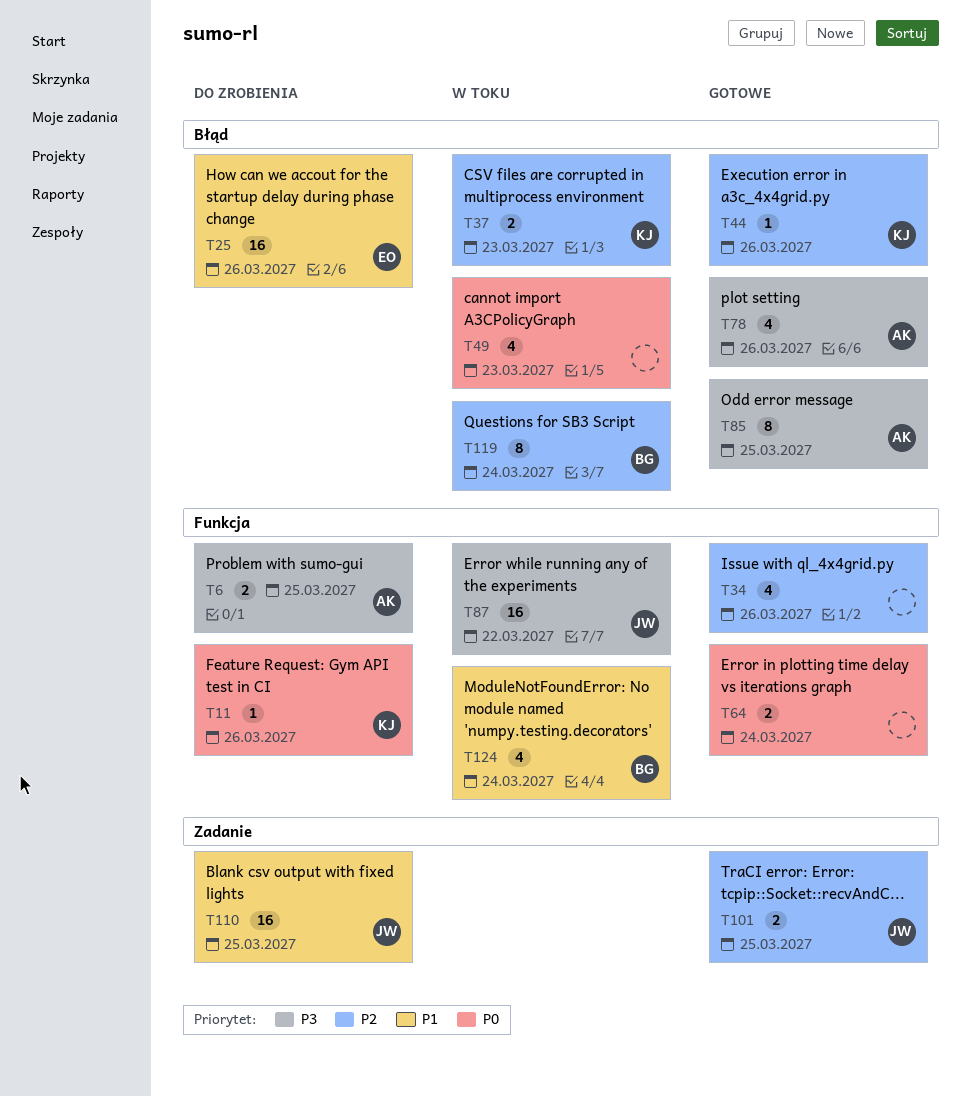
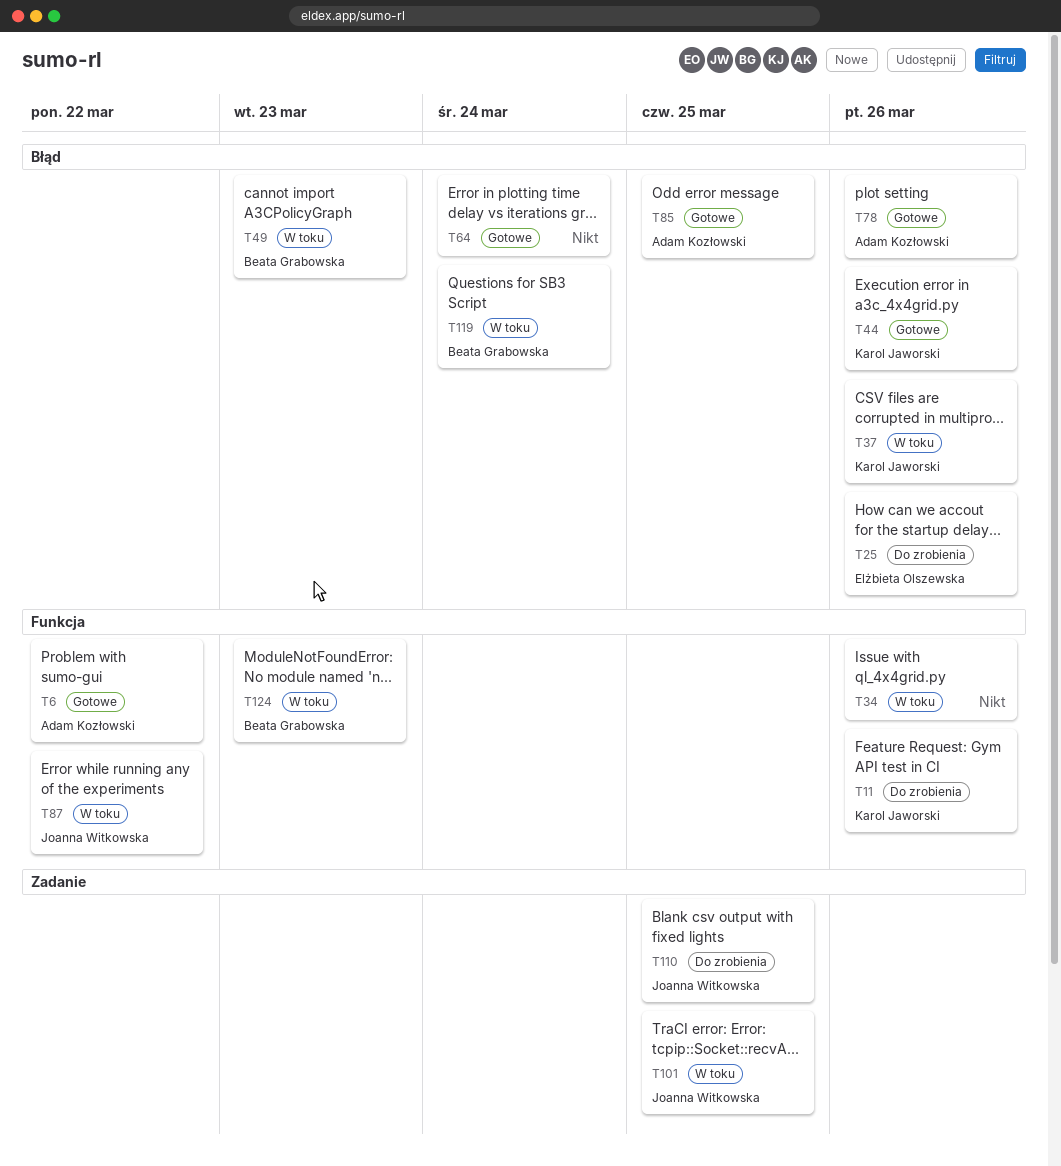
T6, status: Do zrobienia -> Gotowe
T6, due: Mar 25 -> Mar 22
T34, status: Gotowe -> W toku
T37, due: Mar 23 -> Mar 26
T49, owner: none -> Beata Grabowska
T64, label: Funkcja -> Błąd
T101, status: Gotowe -> W toku
T124, due: Mar 24 -> Mar 23

